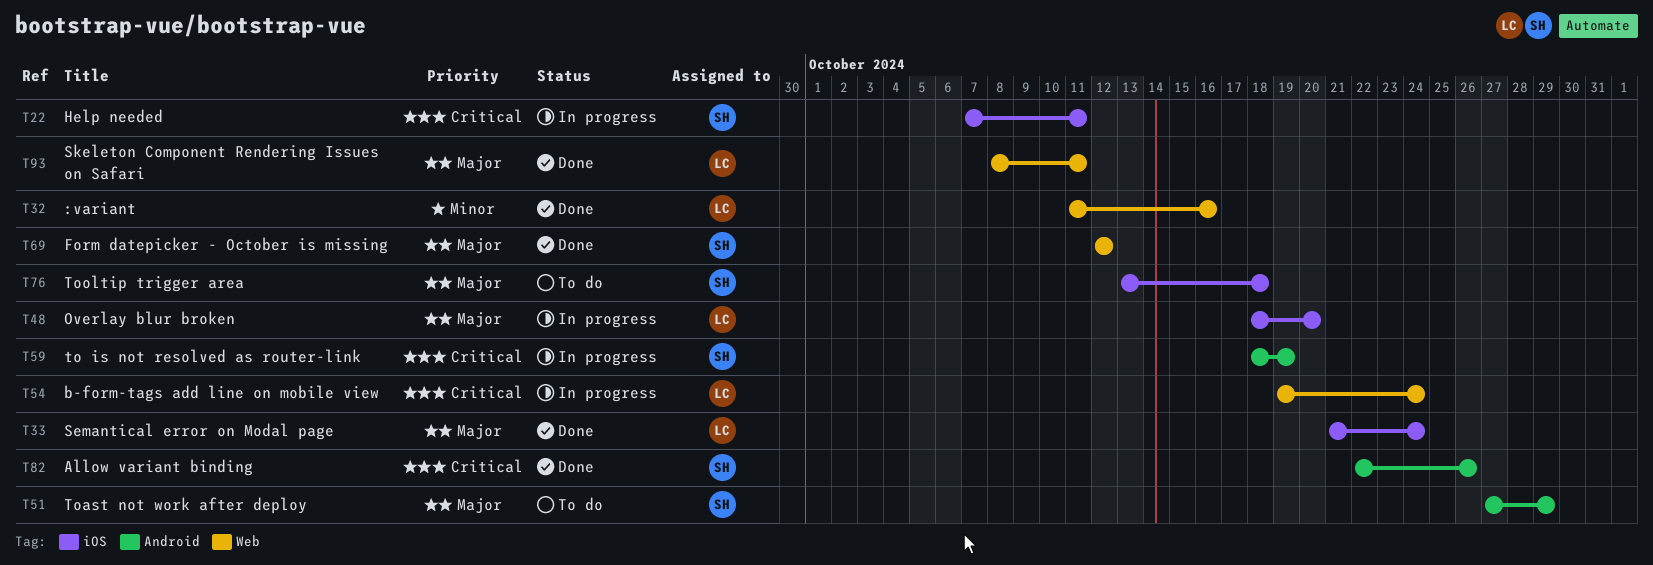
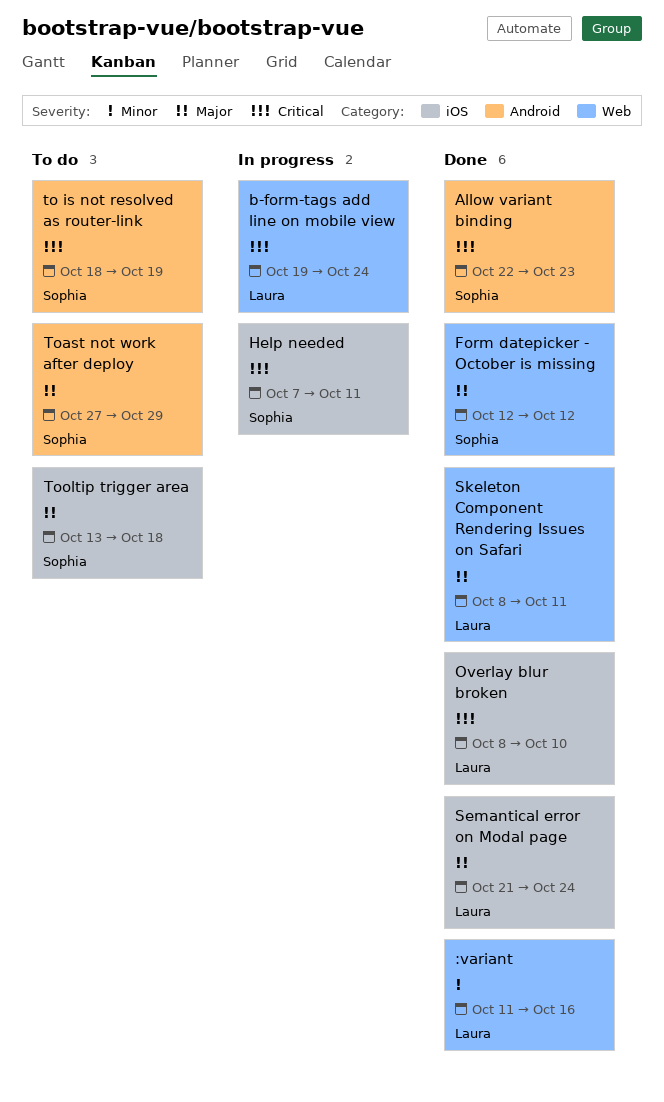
Allow variant binding, due: Oct 26 -> Oct 23
Overlay blur broken, status: In progress -> Done
Overlay blur broken, priority: Major -> Critical
Overlay blur broken, start: Oct 18 -> Oct 8
Overlay blur broken, due: Oct 20 -> Oct 10
to is not resolved as router-link, status: In progress -> To do

